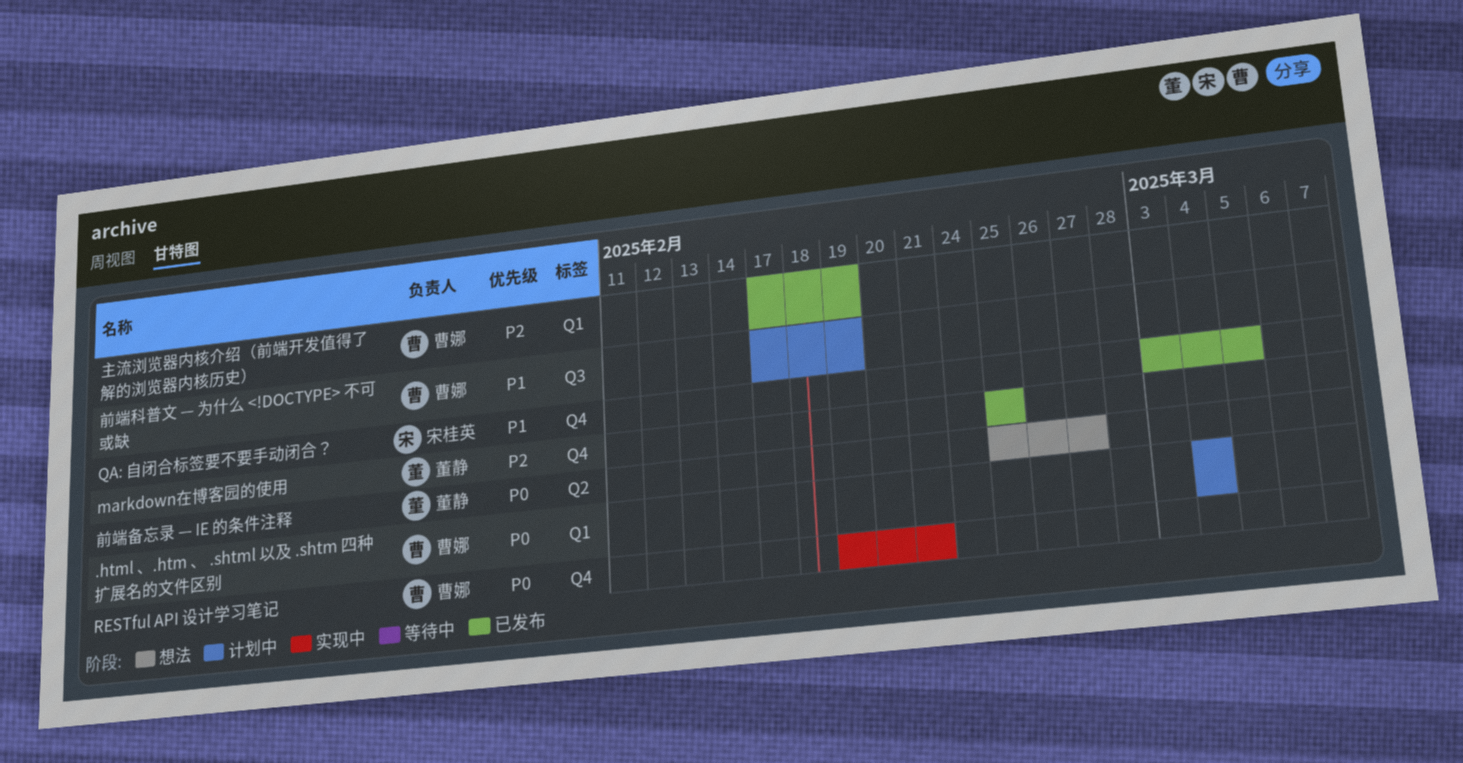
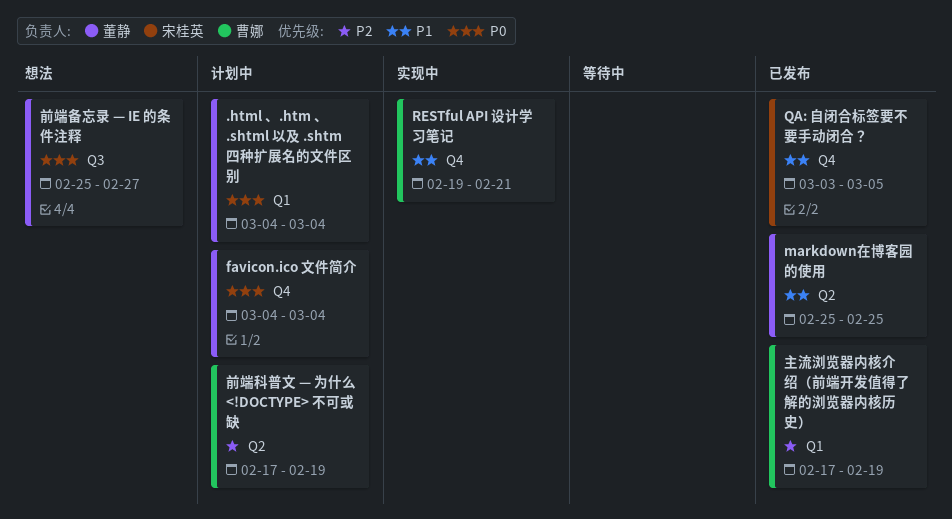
.html 、.htm 、 .shtml 以及 .shtm 四种扩展名的文件区别, owner: 曹娜 -> 董静
favicon.ico 文件简介: none -> present
markdown在博客园的使用, priority: P2 -> P1
markdown在博客园的使用, label: Q4 -> Q2
RESTful API 设计学习笔记, priority: P0 -> P1
前端备忘录 — IE 的条件注释, label: Q2 -> Q3
前端科普文 — 为什么 <!DOCTYPE> 不可或缺, priority: P1 -> P2
前端科普文 — 为什么 <!DOCTYPE> 不可或缺, label: Q3 -> Q2

